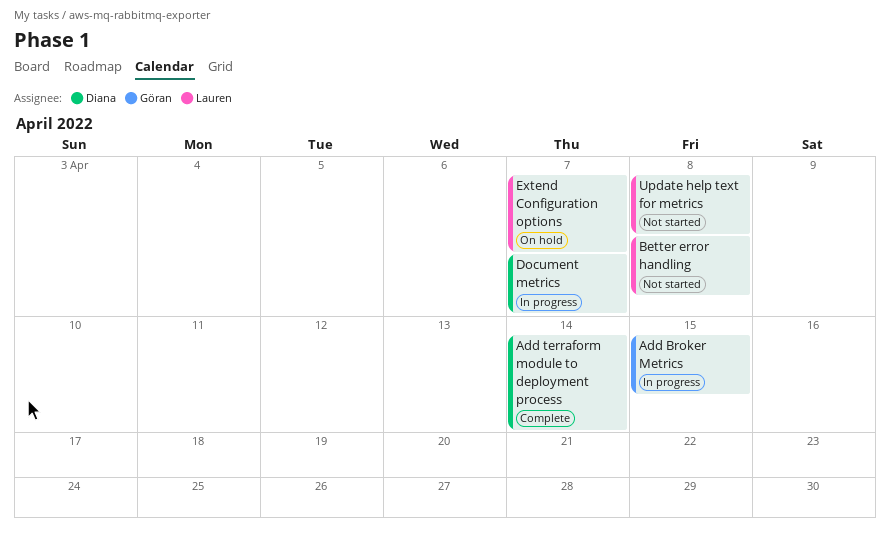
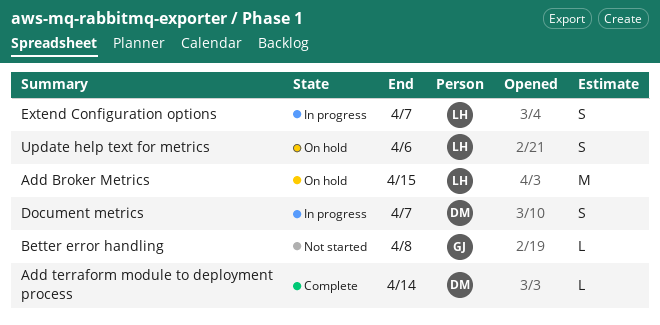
Add Broker Metrics, status: In progress -> On hold
Add Broker Metrics, owner: Göran -> Lauren
Better error handling, owner: Lauren -> Göran
Extend Configuration options, status: On hold -> In progress
Update help text for metrics, status: Not started -> On hold
Update help text for metrics, due: Apr 8 -> Apr 6

